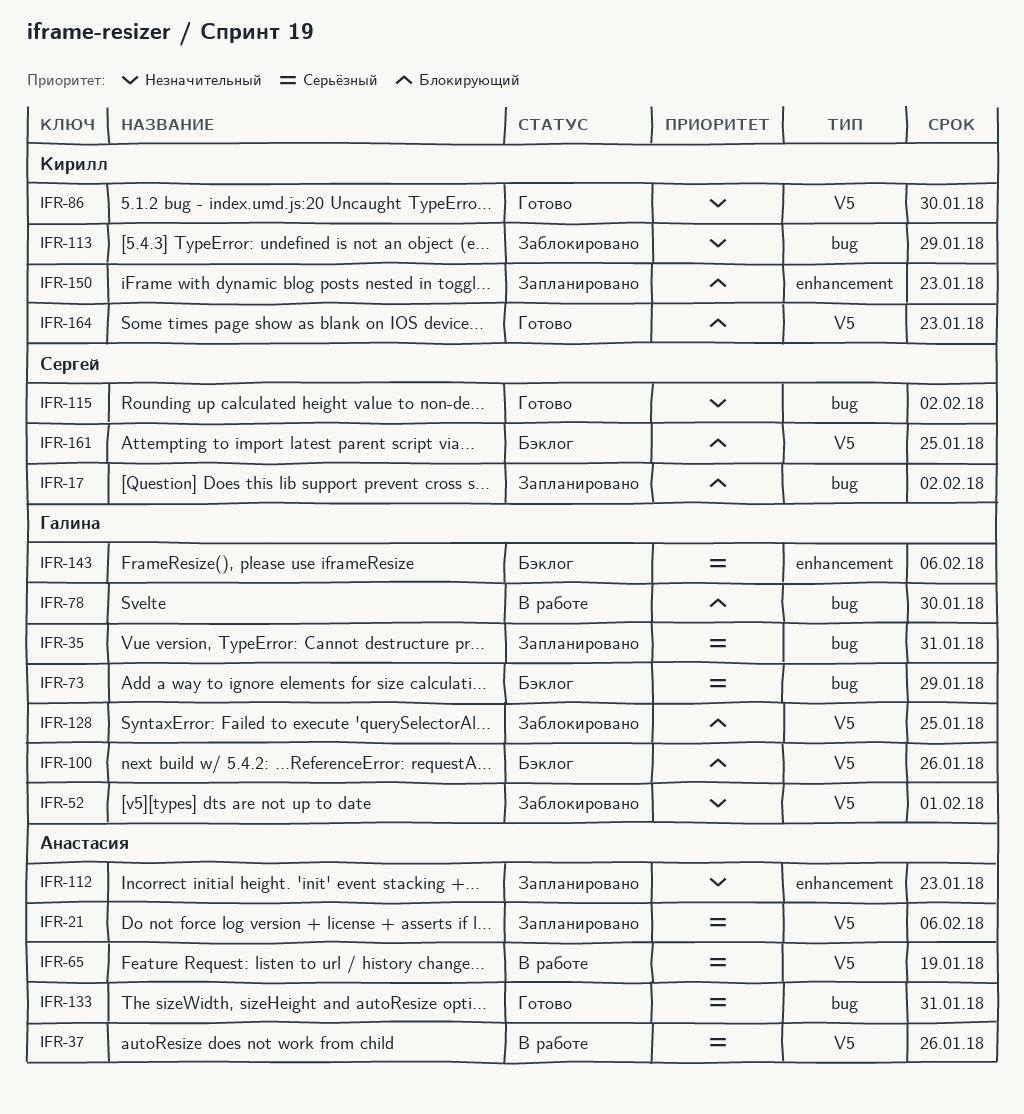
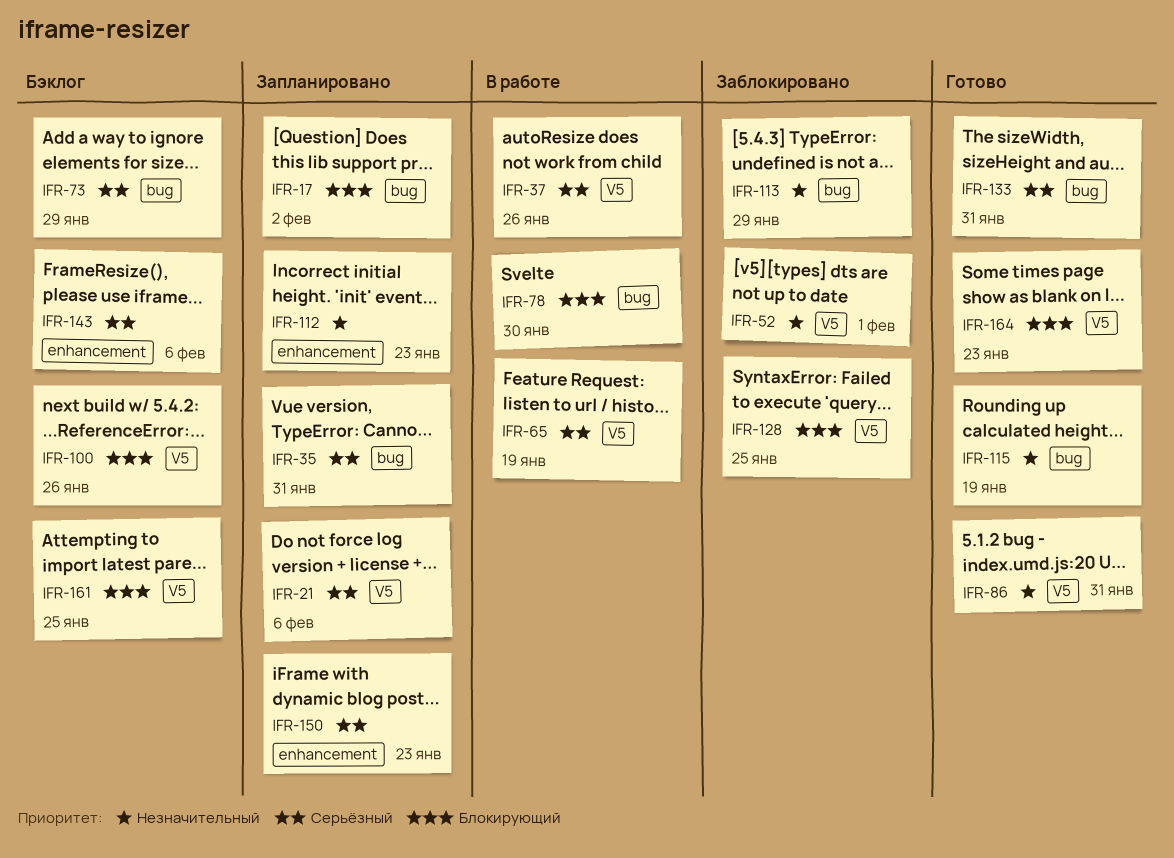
IFR-86, due: Jan 30 -> Jan 31
IFR-115, due: Feb 2 -> Jan 19
IFR-150, priority: Блокирующий -> Серьёзный

